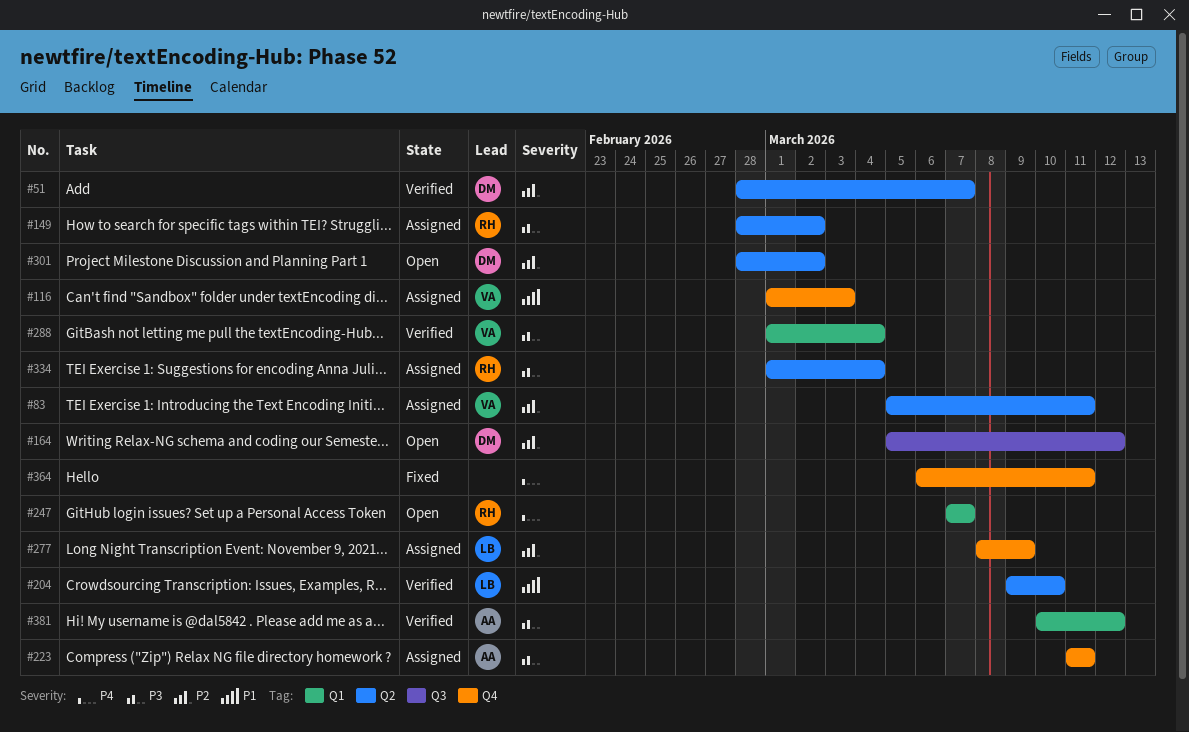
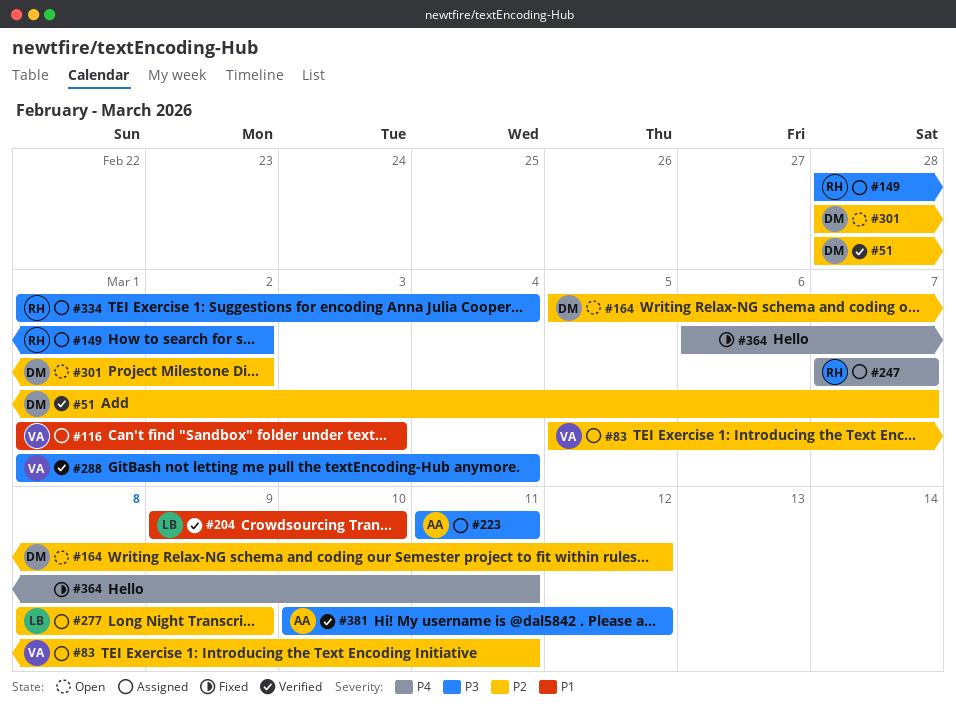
#247, status: Open -> Assigned

